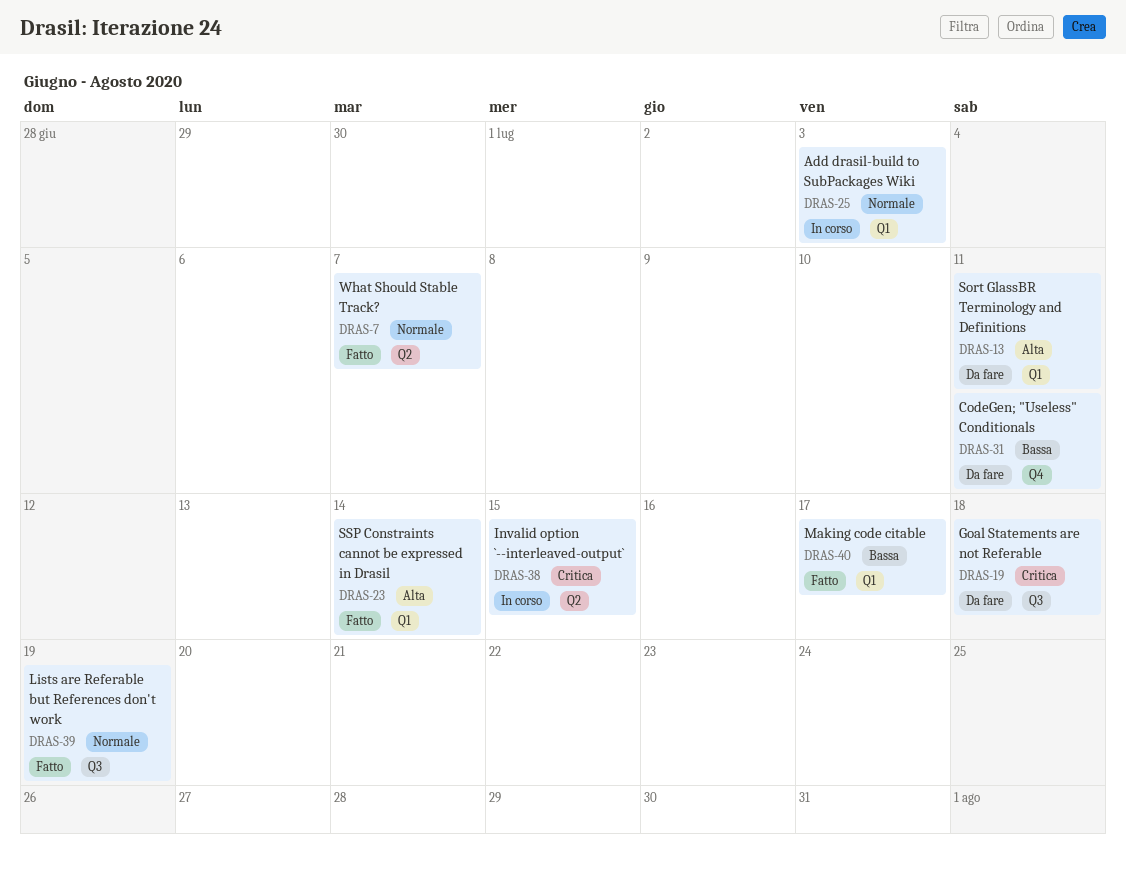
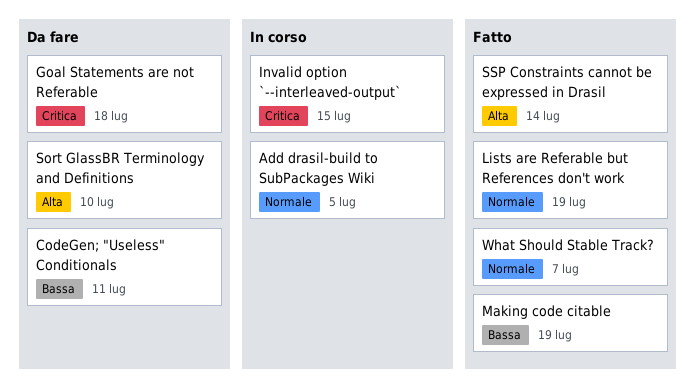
Add drasil-build to SubPackages Wiki, due: Jul 3 -> Jul 5
Making code citable, due: Jul 17 -> Jul 19
Sort GlassBR Terminology and Definitions, due: Jul 11 -> Jul 10

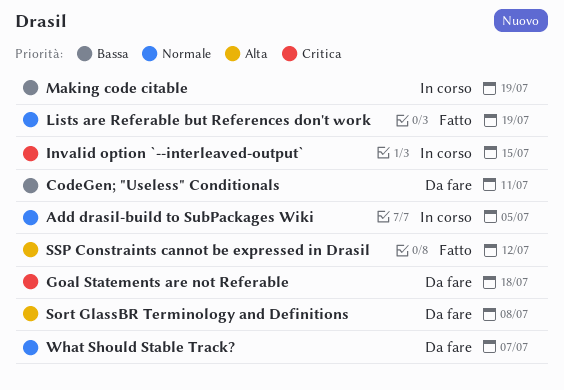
Making code citable, status: Fatto -> In corso
Sort GlassBR Terminology and Definitions, due: Jul 10 -> Jul 8
SSP Constraints cannot be expressed in Drasil, due: Jul 14 -> Jul 12
What Should Stable Track?, status: Fatto -> Da fare

